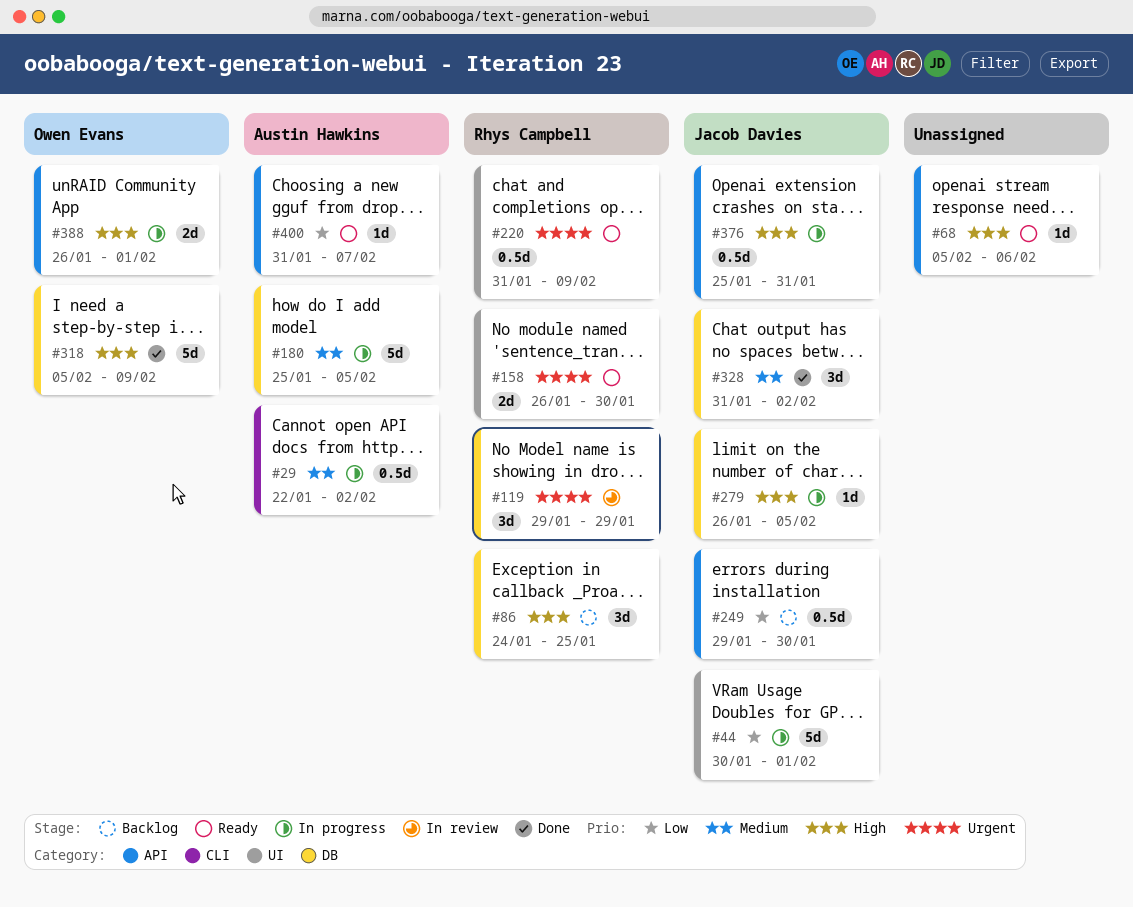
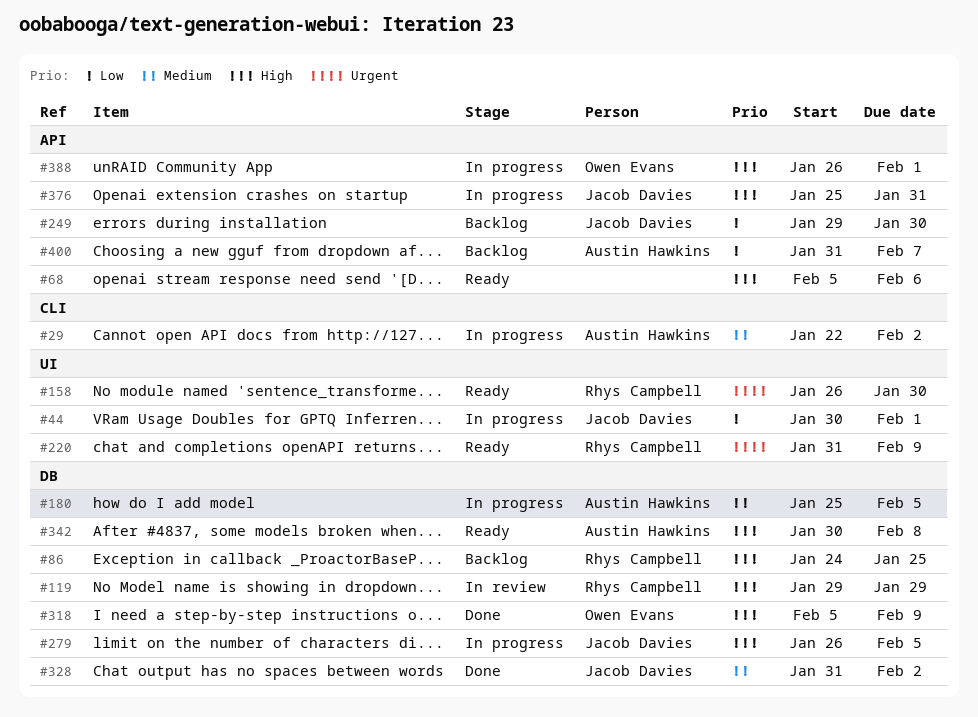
#119, priority: Urgent -> High
#342: none -> present
#400, status: Ready -> Backlog

